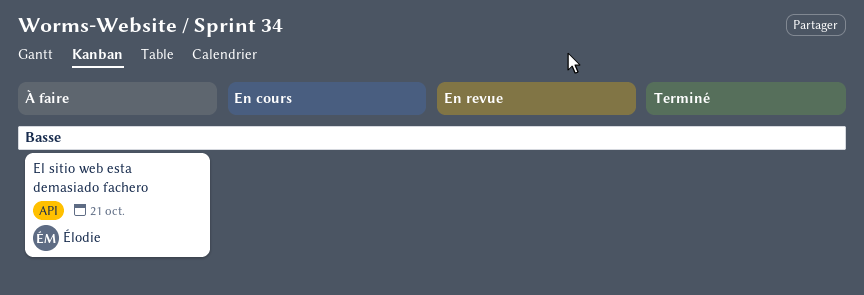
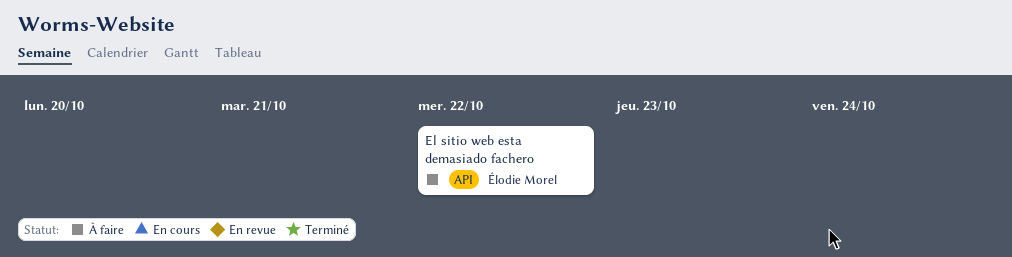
El sitio web esta demasiado fachero, due: Oct 21 -> Oct 22

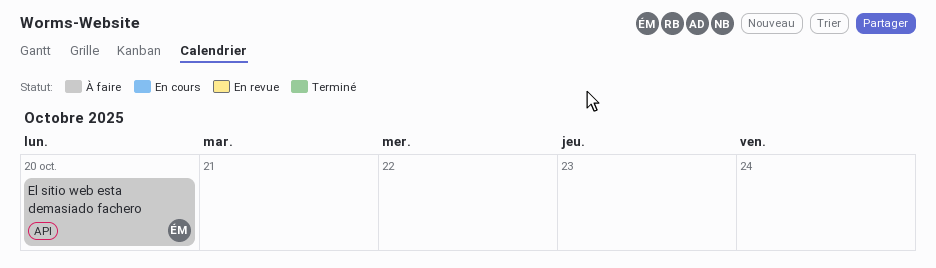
El sitio web esta demasiado fachero, due: Oct 22 -> Oct 20

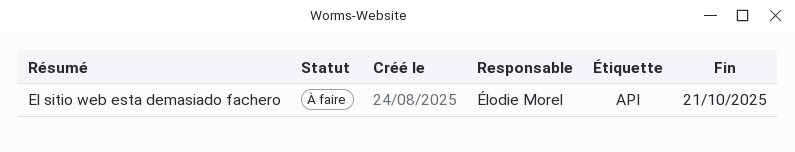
El sitio web esta demasiado fachero, due: Oct 20 -> Oct 21

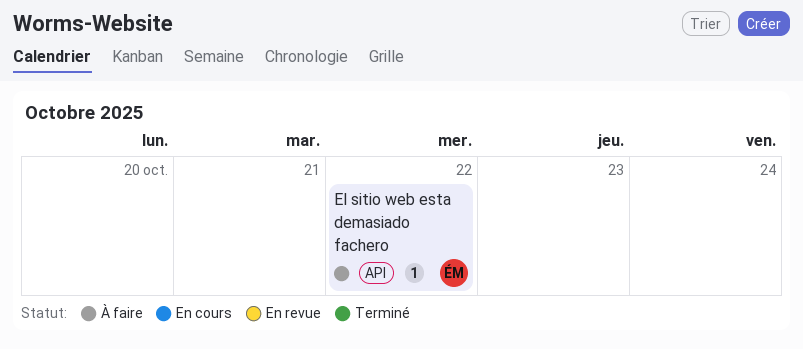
El sitio web esta demasiado fachero, due: Oct 21 -> Oct 22

